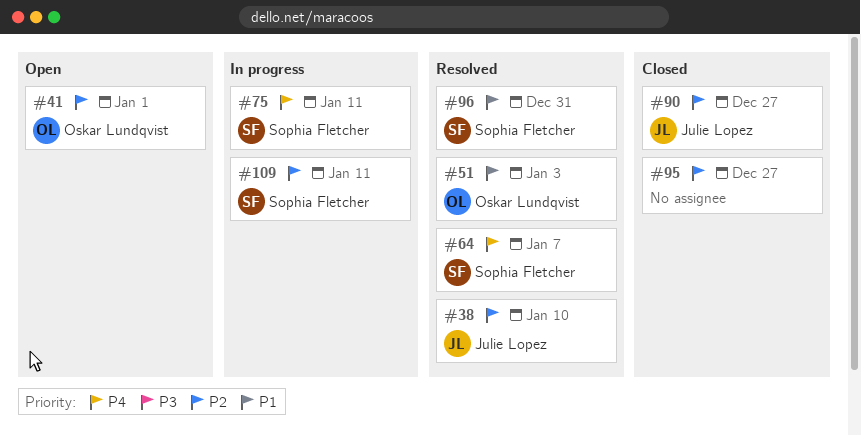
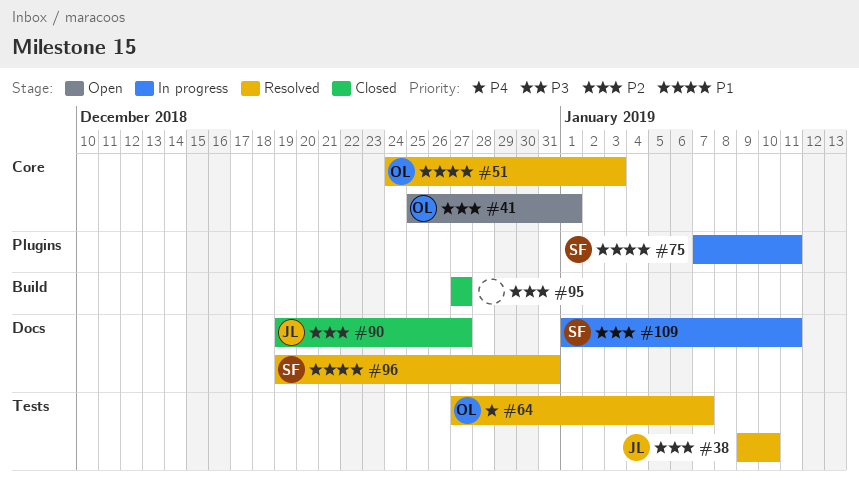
#64, owner: Sophia Fletcher -> Oskar Lundqvist
#75, priority: P4 -> P1

